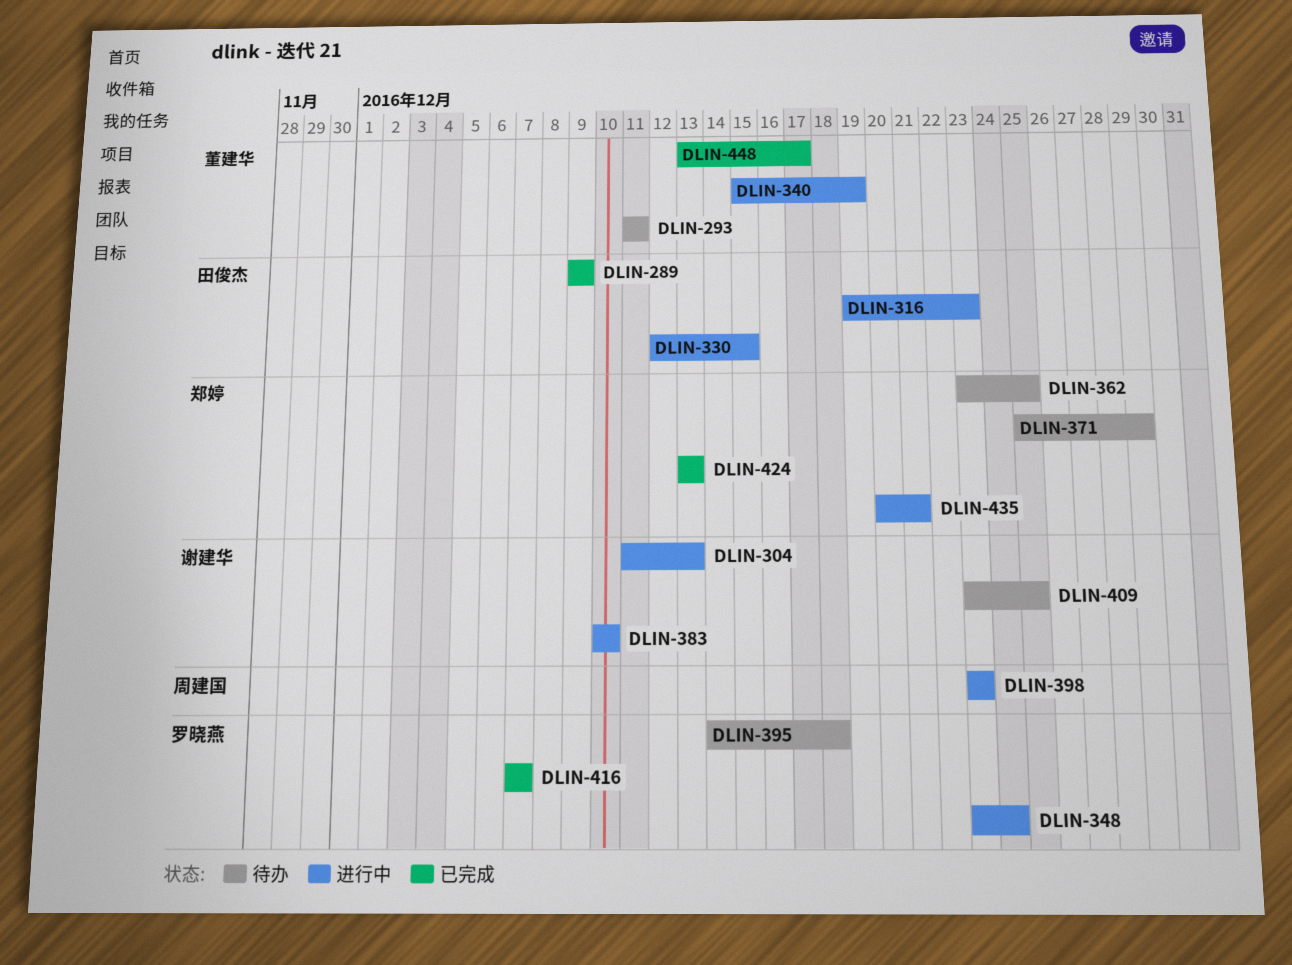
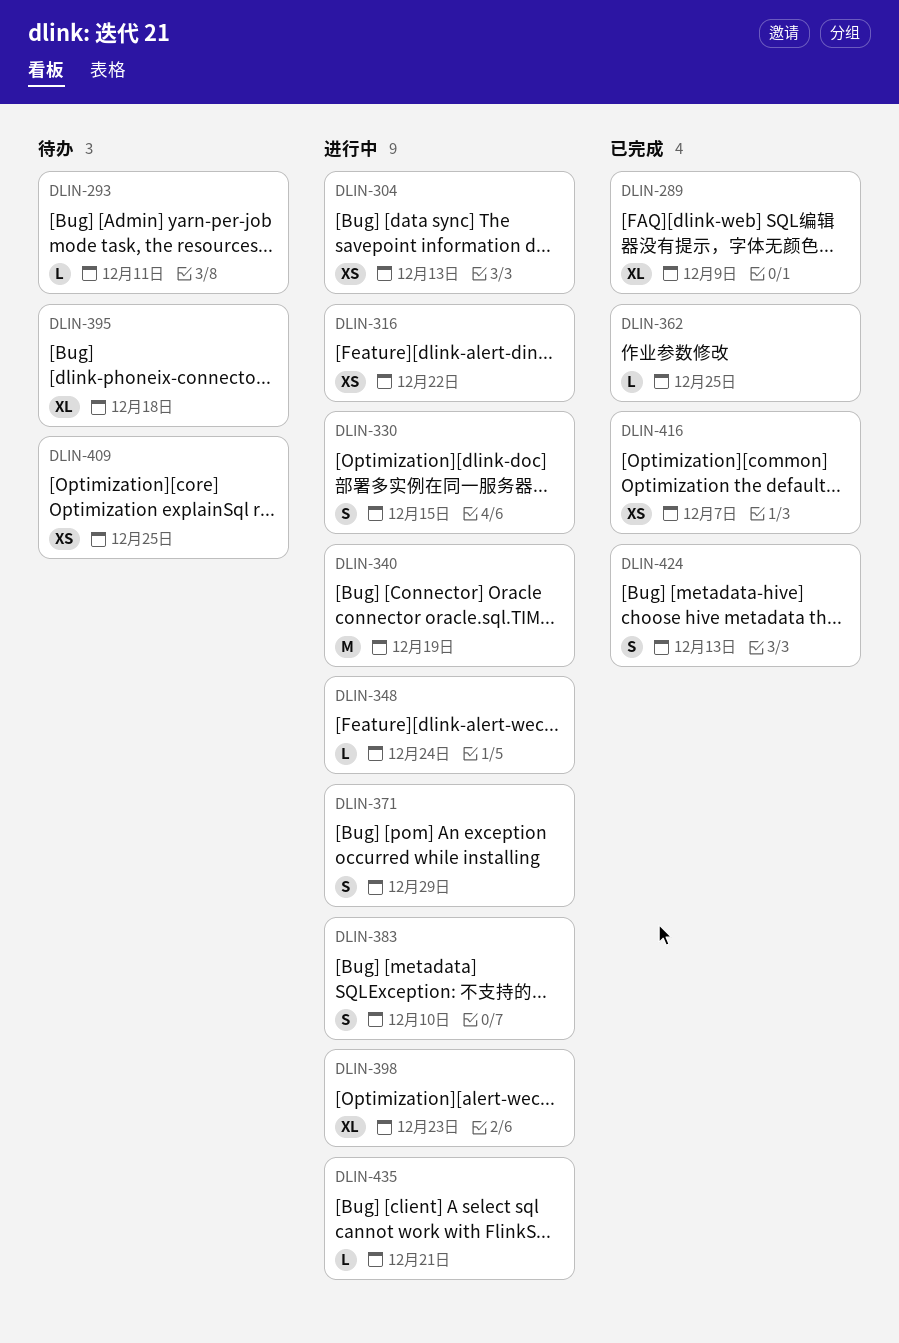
DLIN-316, due: Dec 23 -> Dec 22
DLIN-362, status: 待办 -> 已完成
DLIN-371, status: 待办 -> 进行中
DLIN-448: present -> none

